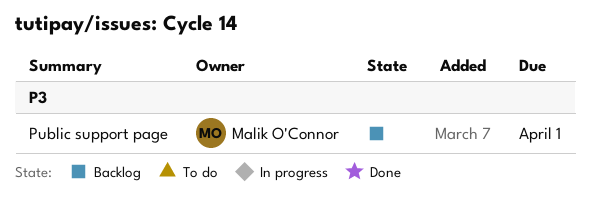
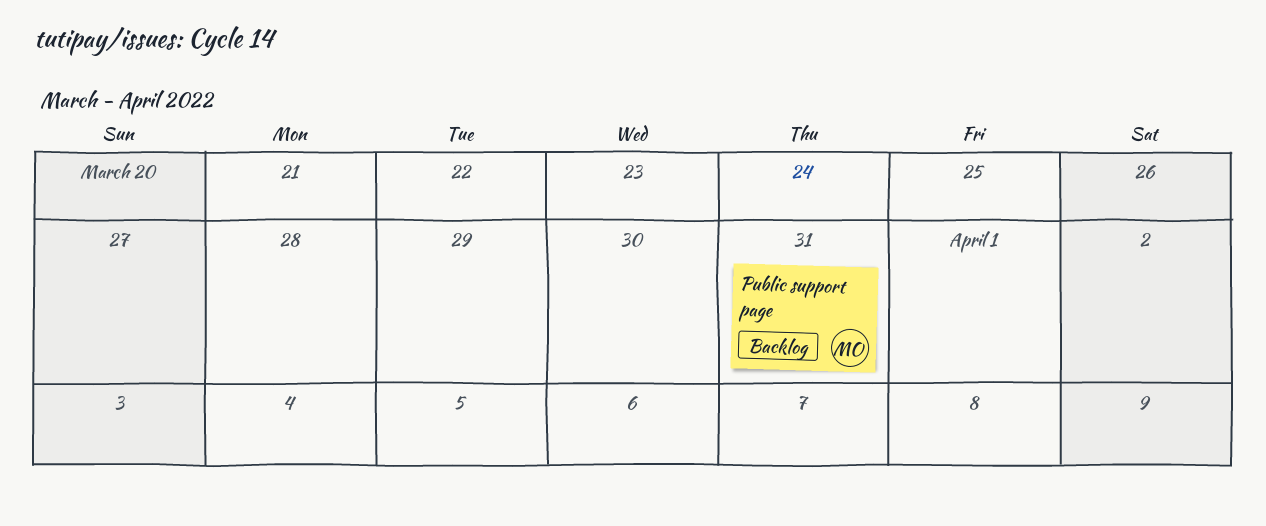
Public support page, due: Apr 1 -> Mar 31

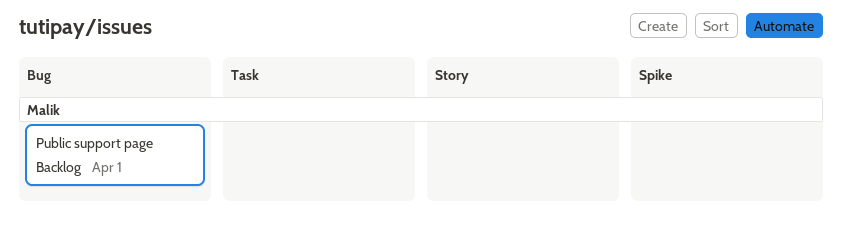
Public support page, due: Mar 31 -> Apr 1

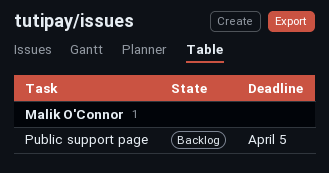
Public support page, due: Apr 1 -> Apr 5

